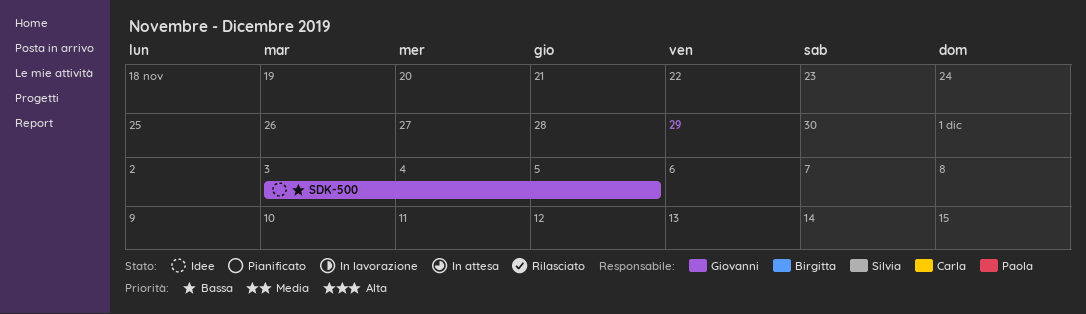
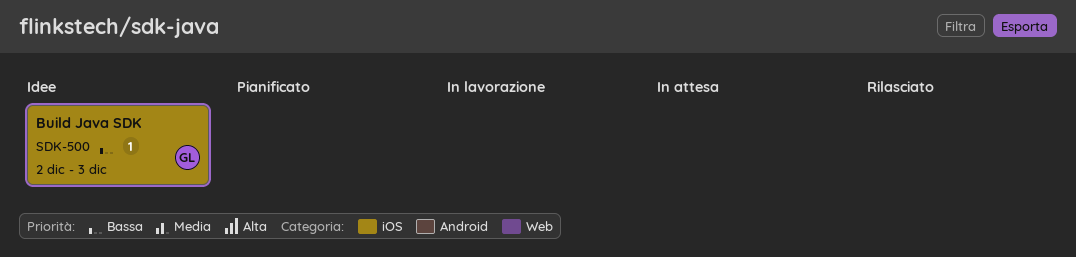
SDK-500, start: Dec 3 -> Dec 2
SDK-500, due: Dec 5 -> Dec 3

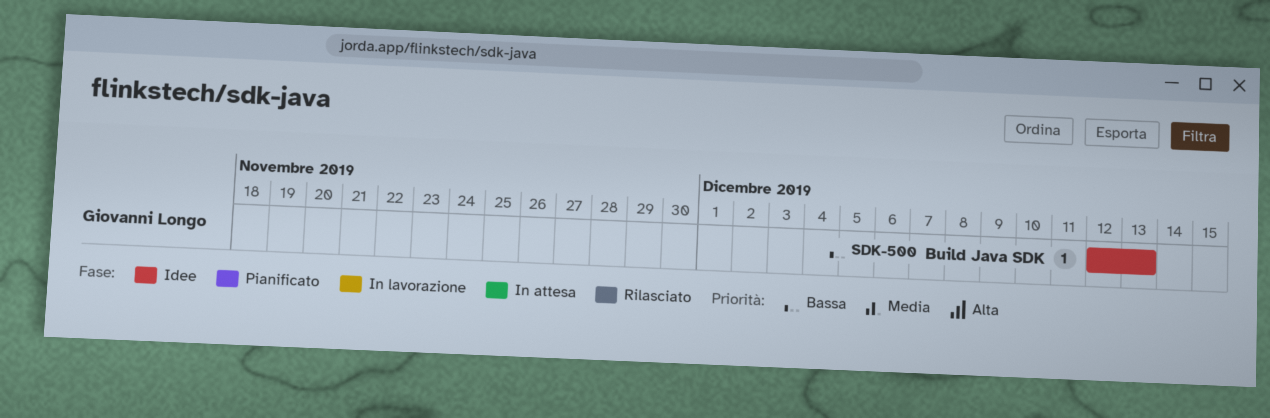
SDK-500, start: Dec 2 -> Dec 12
SDK-500, due: Dec 3 -> Dec 13

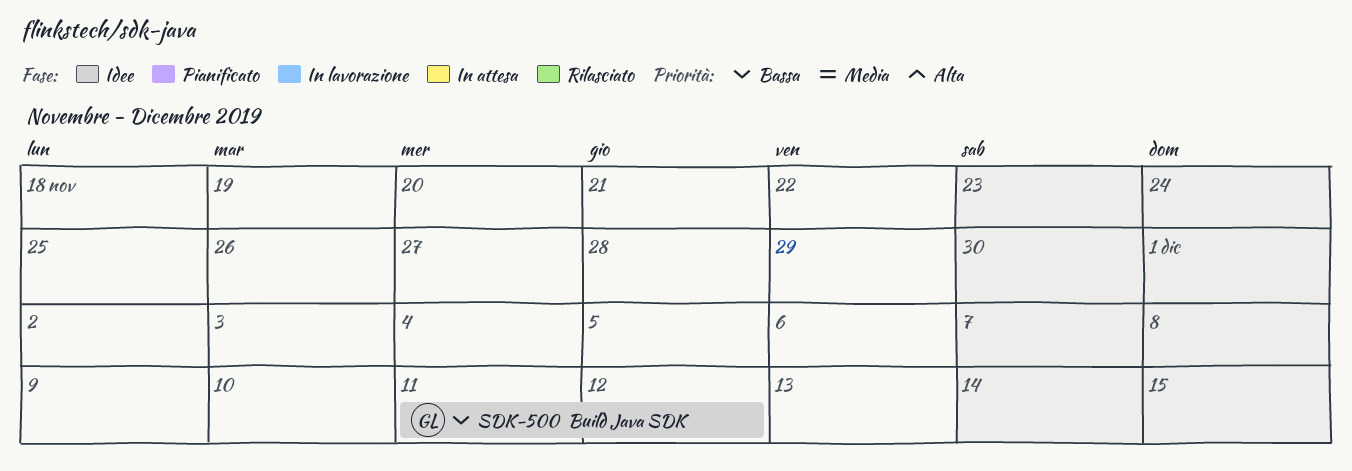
SDK-500, start: Dec 12 -> Dec 11
SDK-500, due: Dec 13 -> Dec 12

